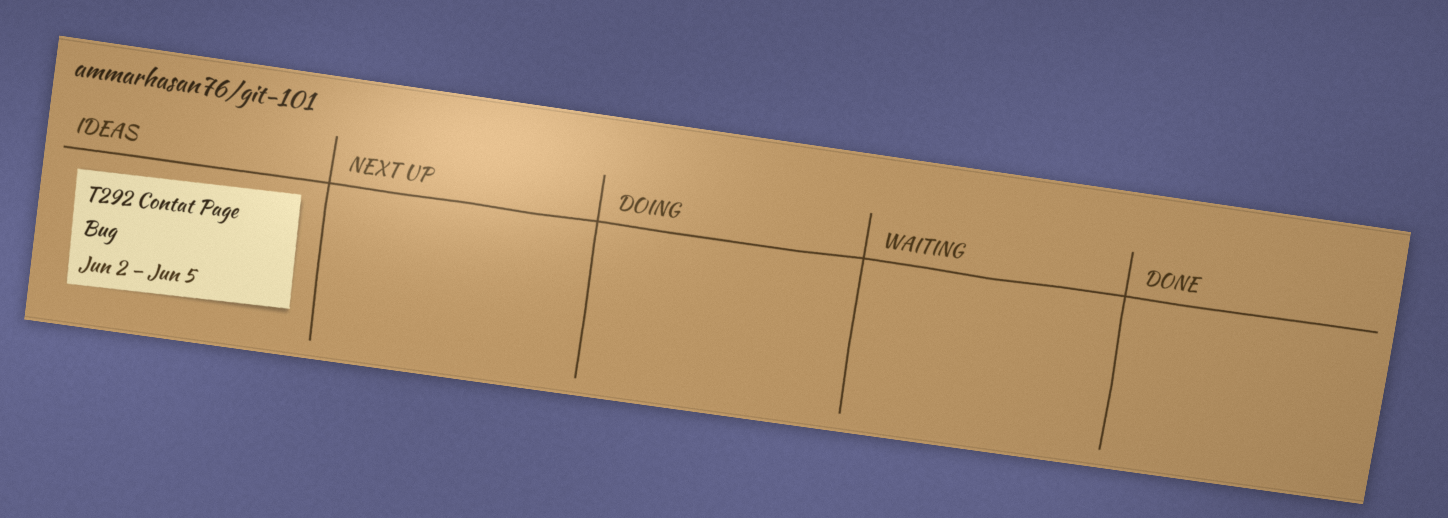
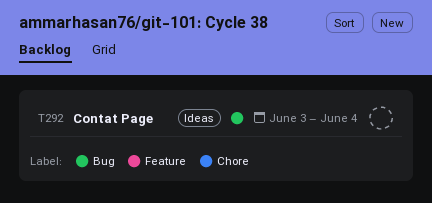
T292, start: Jun 2 -> Jun 3
T292, due: Jun 5 -> Jun 4

